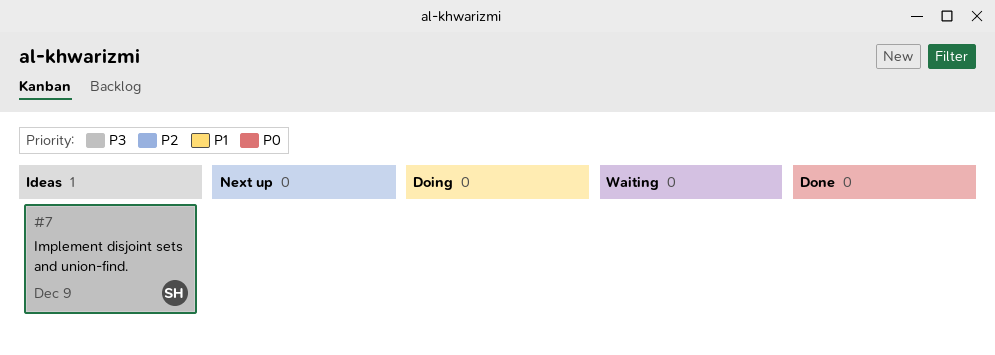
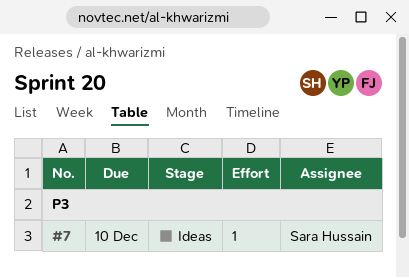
#7, due: Dec 9 -> Dec 10

